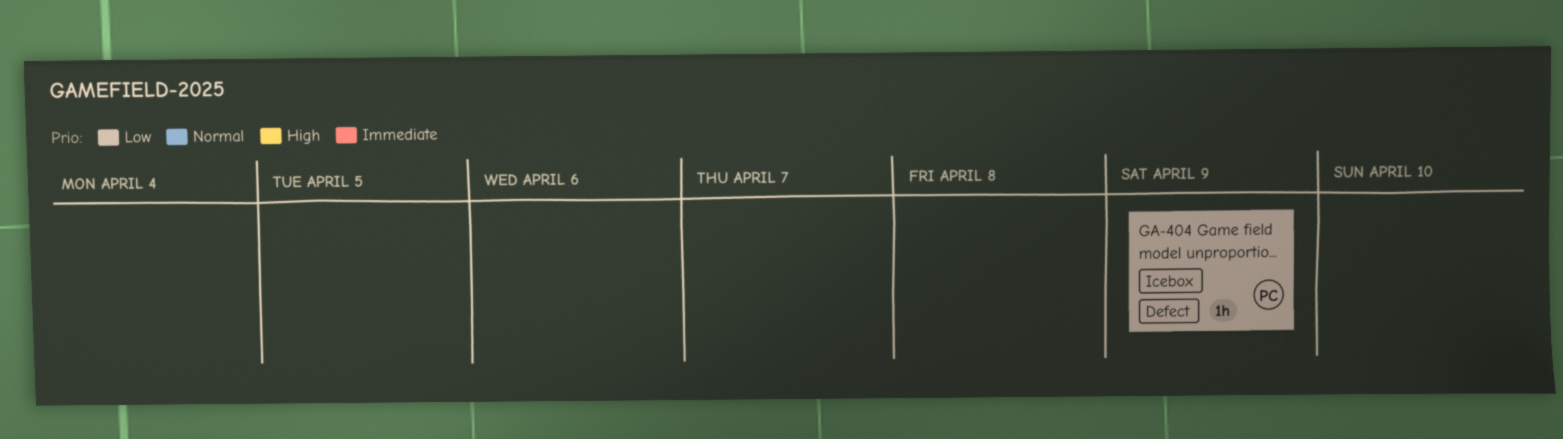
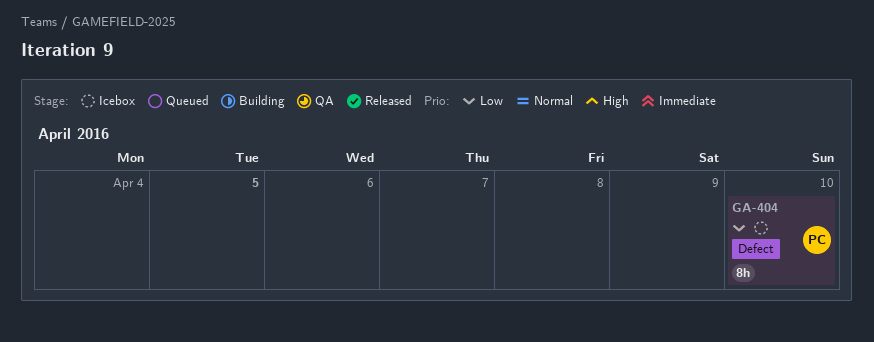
GA-404, estimate: 1h -> 8h
GA-404, due: Apr 9 -> Apr 10

